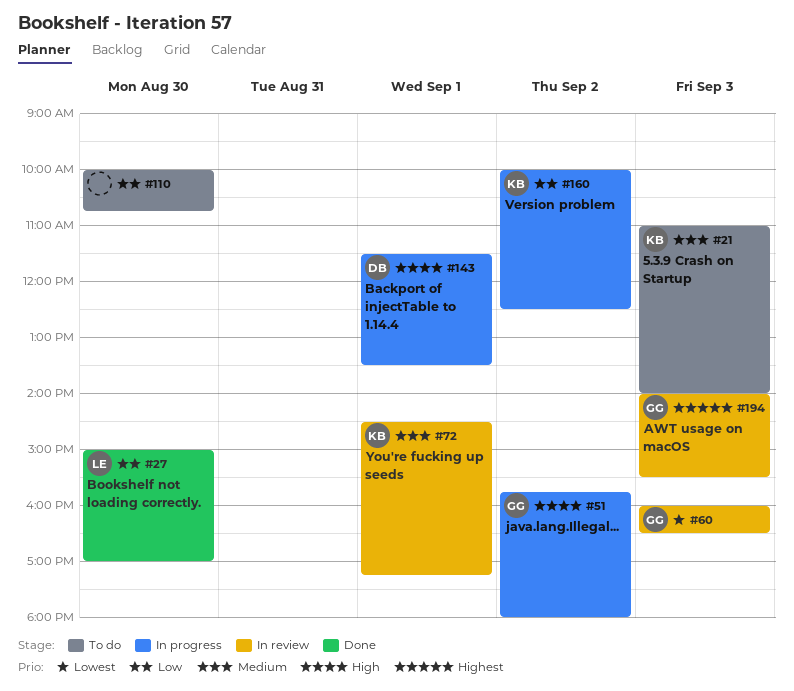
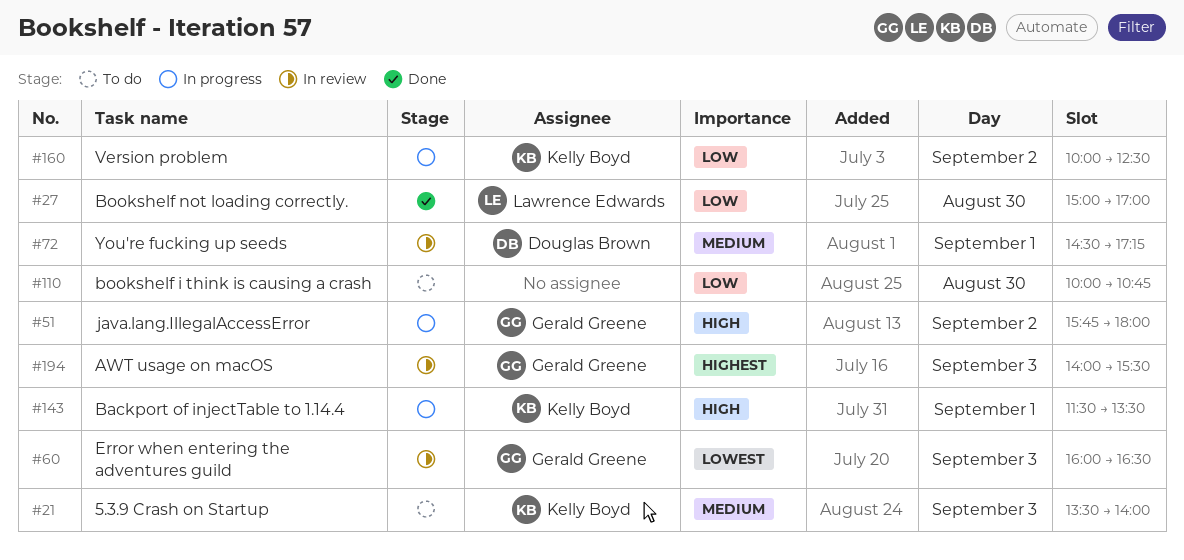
#21, begins: 11:00 -> 13:30
#72, owner: Kelly Boyd -> Douglas Brown
#143, owner: Douglas Brown -> Kelly Boyd

